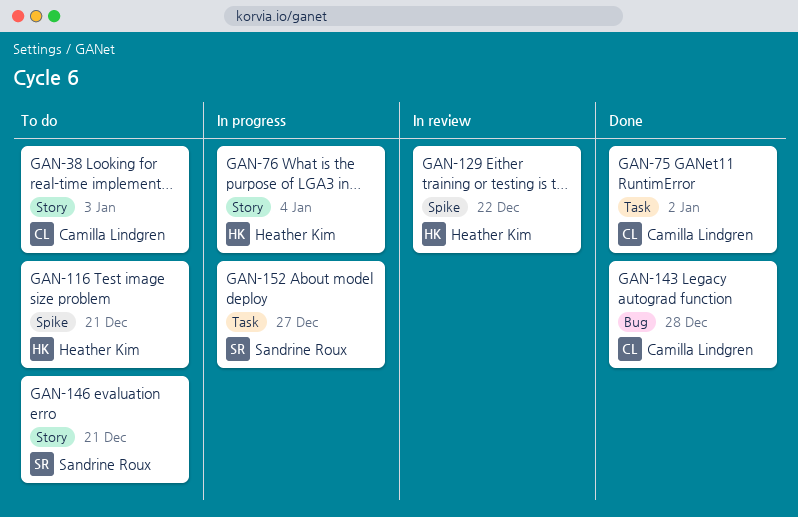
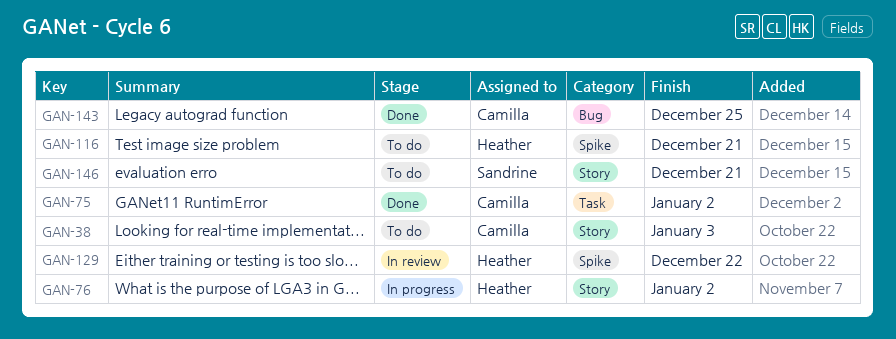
GAN-76, due: Jan 4 -> Jan 2
GAN-143, due: Dec 28 -> Dec 25
GAN-152: present -> none

